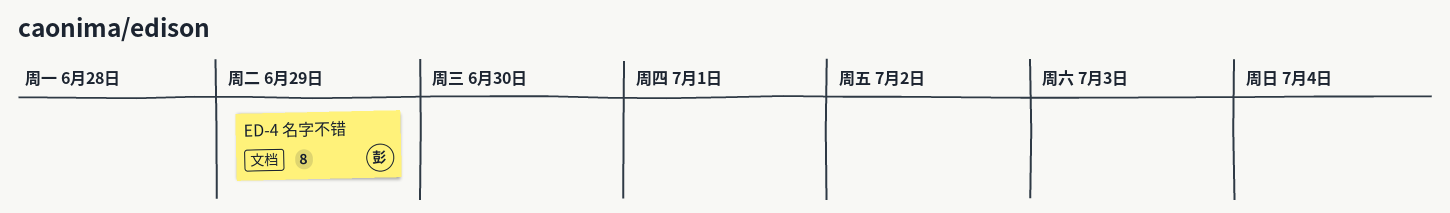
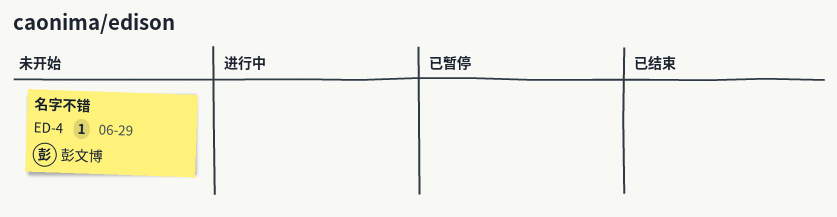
ED-4, estimate: 8 -> 1

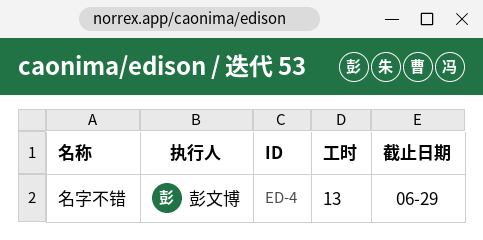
ED-4, estimate: 1 -> 13

